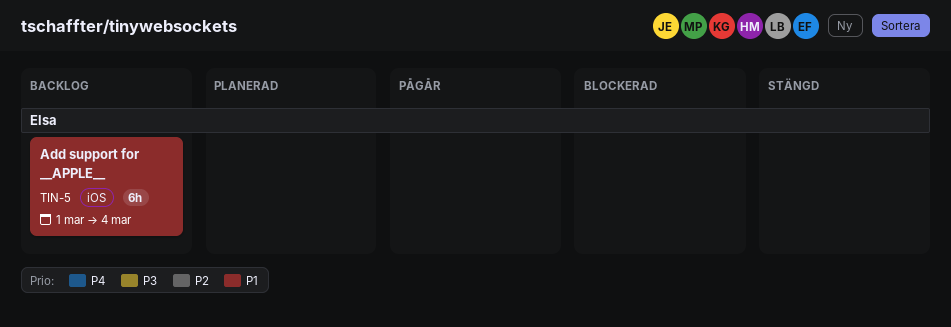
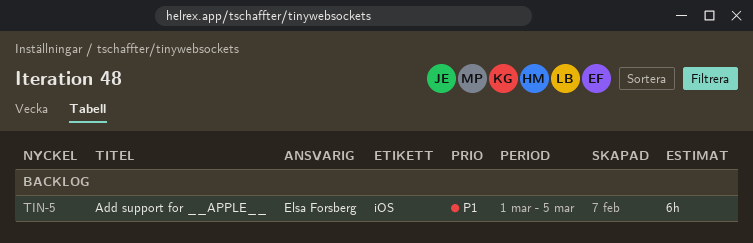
TIN-5, due: Mar 4 -> Mar 5

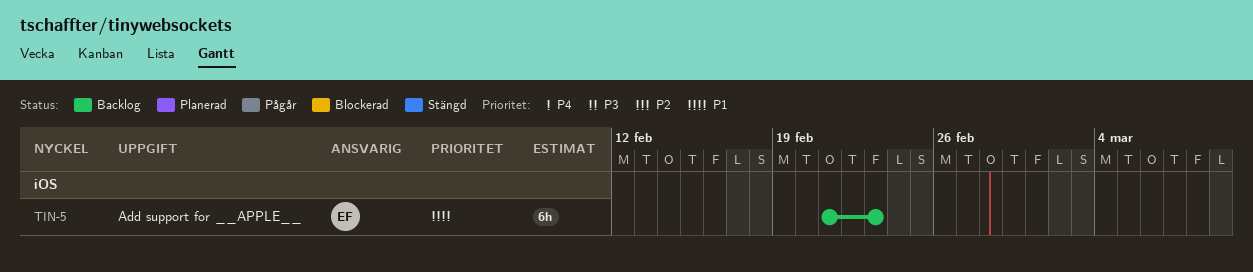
TIN-5, start: Mar 1 -> Feb 21
TIN-5, due: Mar 5 -> Feb 23

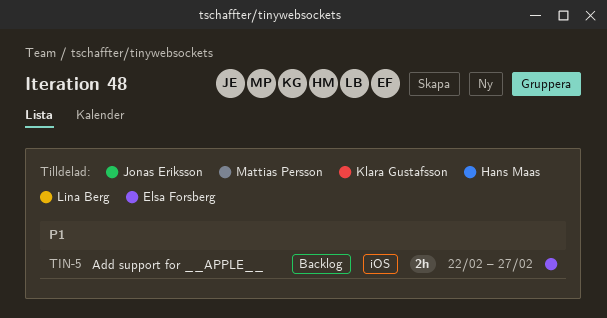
TIN-5, estimate: 6h -> 2h
TIN-5, start: Feb 21 -> Feb 22
TIN-5, due: Feb 23 -> Feb 27

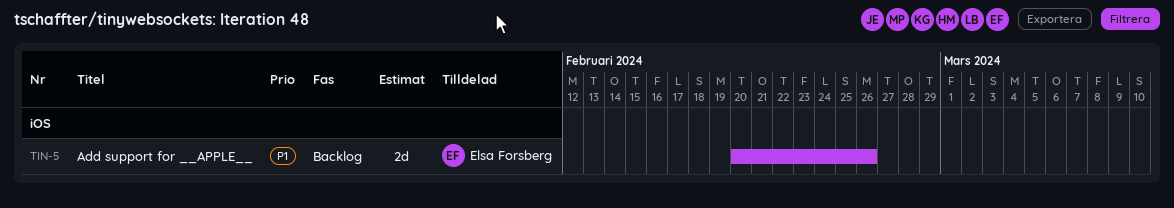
TIN-5, estimate: 2h -> 2d
TIN-5, start: Feb 22 -> Feb 20
TIN-5, due: Feb 27 -> Feb 26

